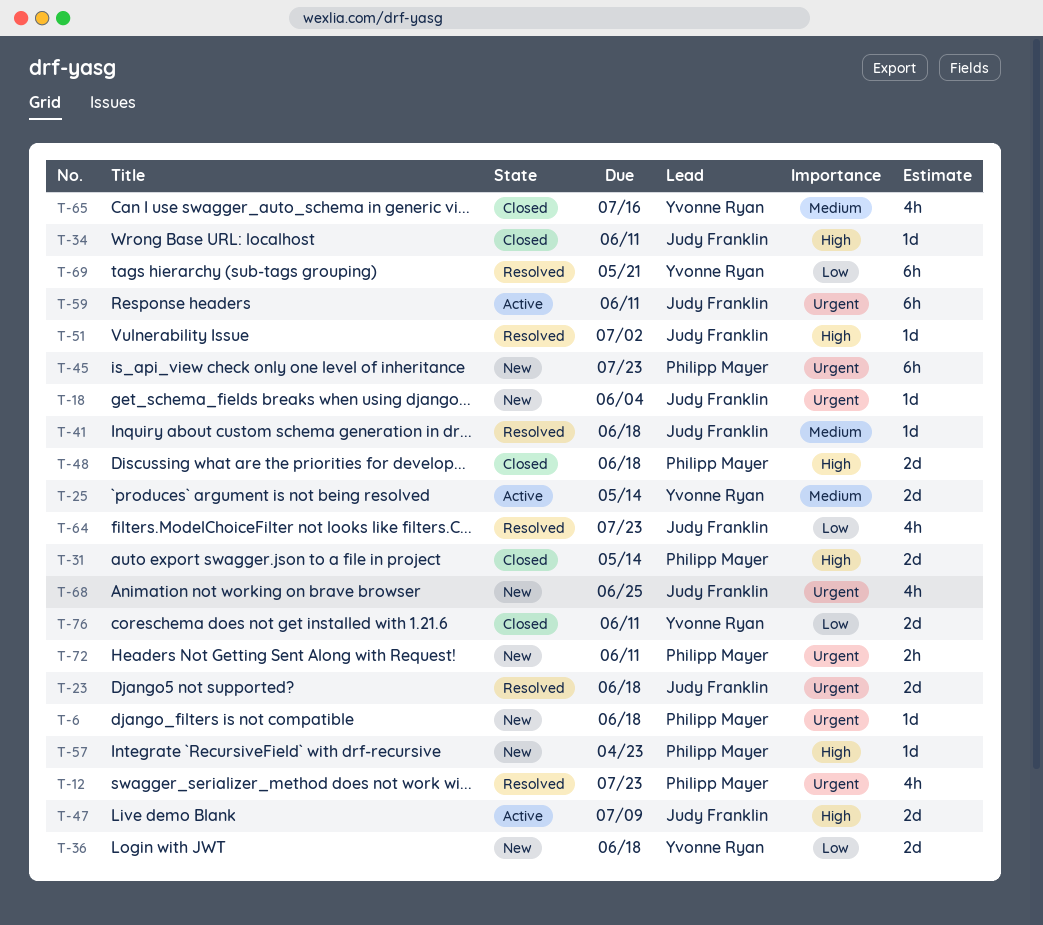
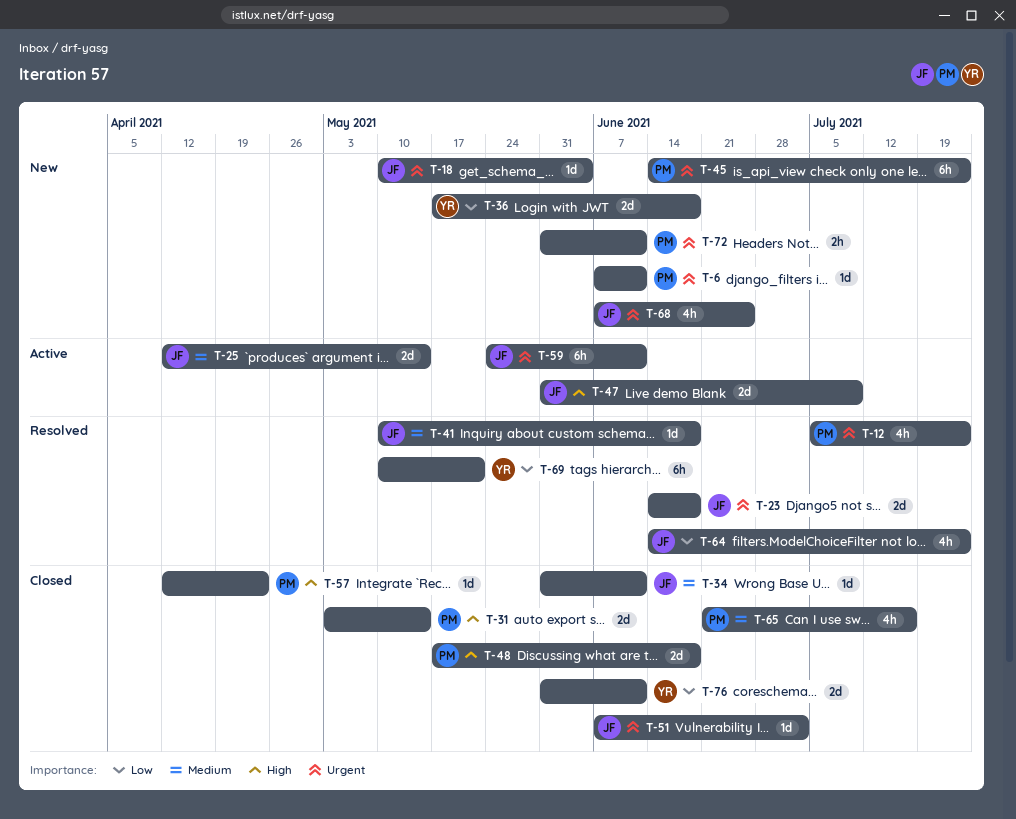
T-6, due: Jun 18 -> Jun 11
T-25, owner: Yvonne Ryan -> Judy Franklin
T-34, priority: High -> Medium
T-51, status: Resolved -> Closed
T-51, priority: High -> Urgent
T-57, status: New -> Closed
T-65, owner: Yvonne Ryan -> Philipp Mayer

